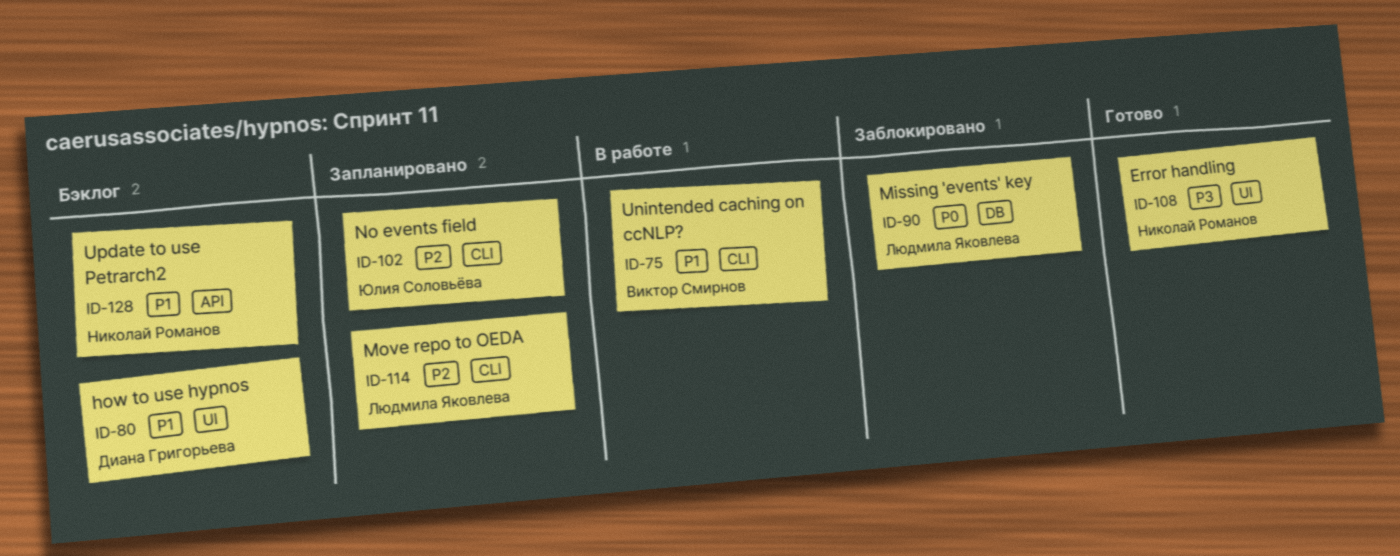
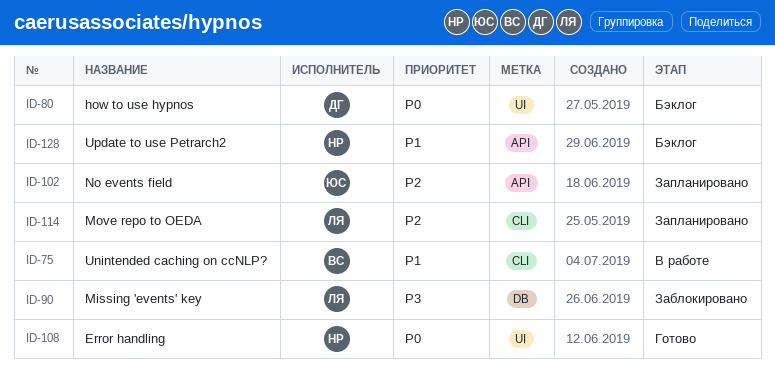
ID-80, priority: P1 -> P0
ID-90, priority: P0 -> P3
ID-102, label: CLI -> API
ID-108, priority: P3 -> P0

